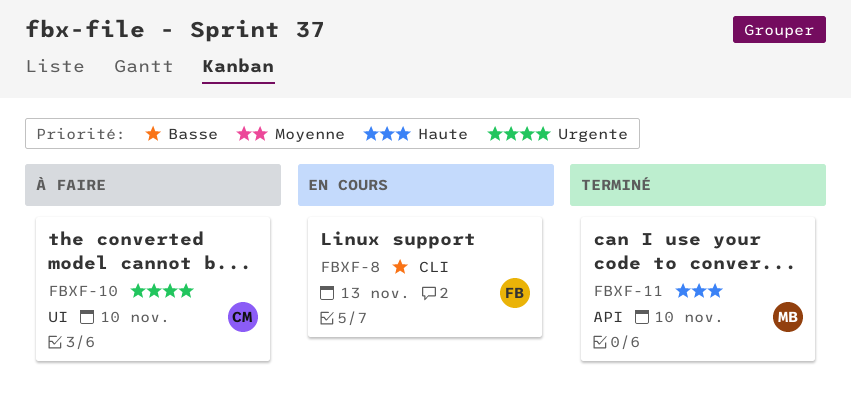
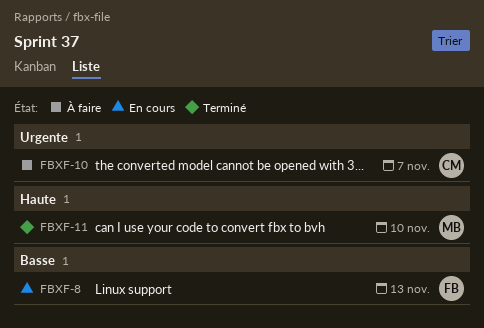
FBXF-10, due: Nov 10 -> Nov 7

